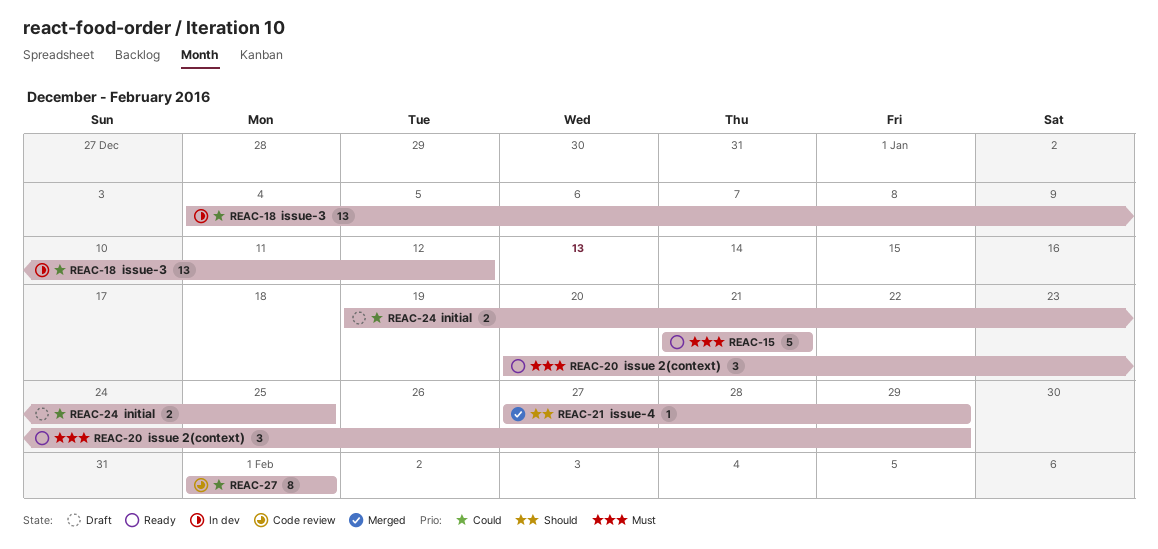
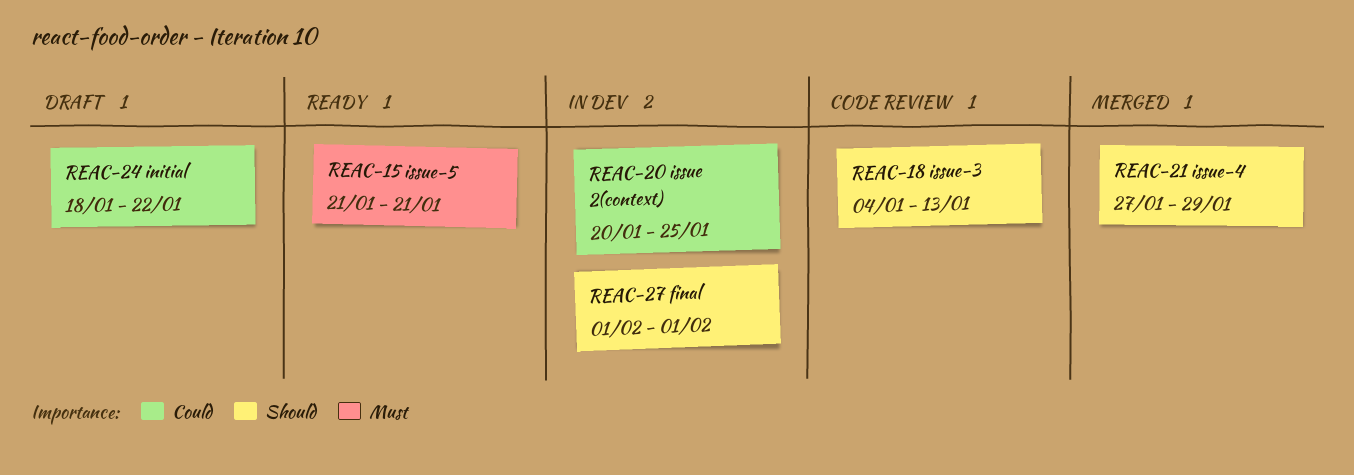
REAC-18, status: In dev -> Code review
REAC-18, priority: Could -> Should
REAC-18, due: Jan 12 -> Jan 13
REAC-20, status: Ready -> In dev
REAC-20, priority: Must -> Could
REAC-20, due: Jan 29 -> Jan 25
REAC-24, start: Jan 19 -> Jan 18
REAC-24, due: Jan 25 -> Jan 22
REAC-27, status: Code review -> In dev
REAC-27, priority: Could -> Should

